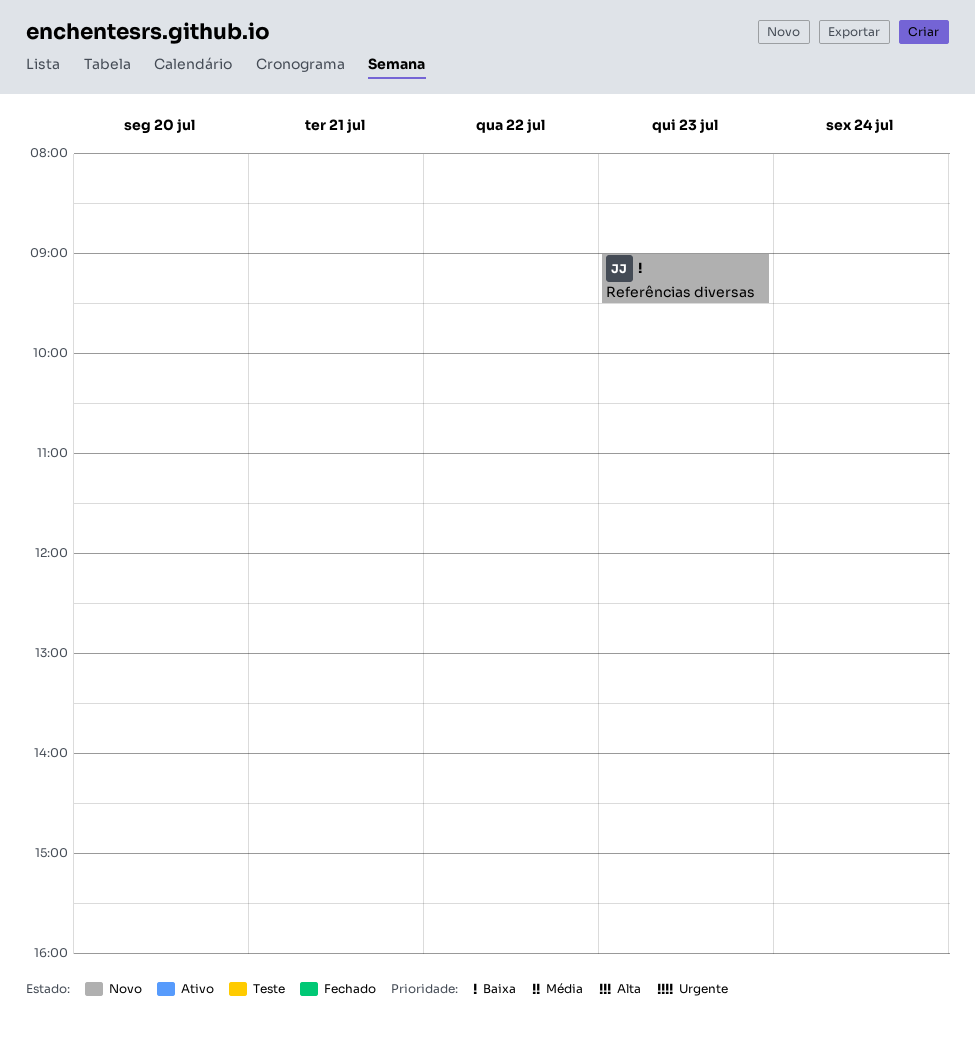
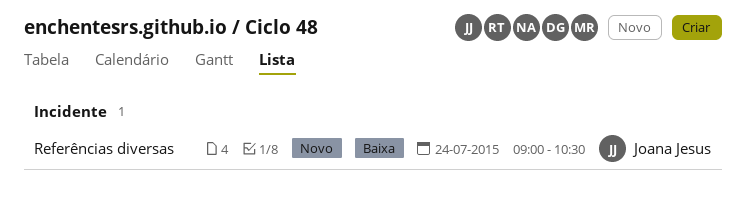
Referências diversas, day: Jul 23 -> Jul 24
Referências diversas, ends: 09:30 -> 10:30

